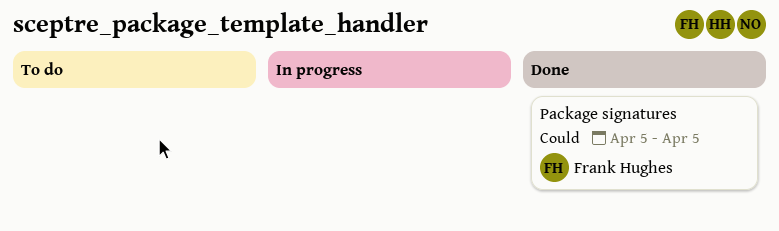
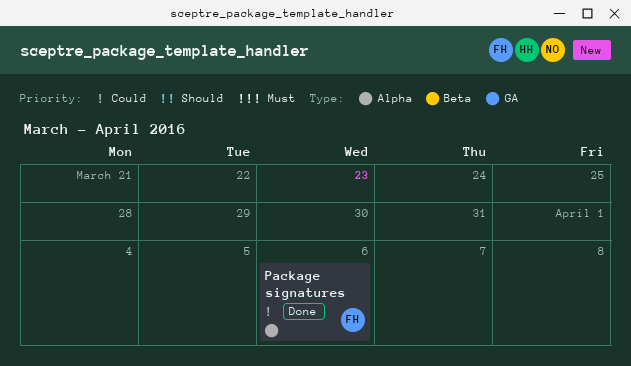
Package signatures, due: Apr 5 -> Apr 6

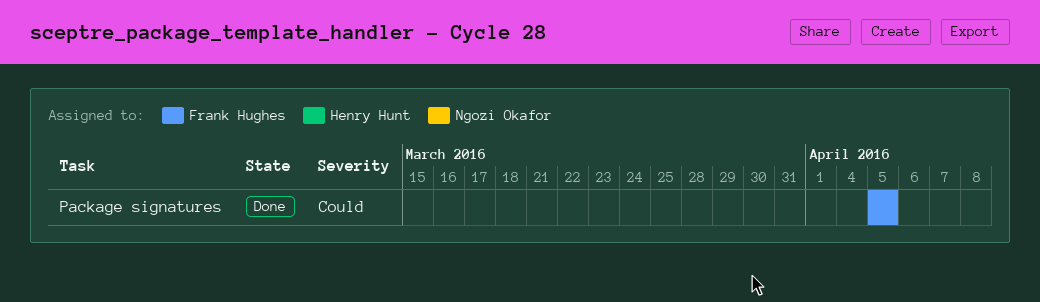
Package signatures, due: Apr 6 -> Apr 5

